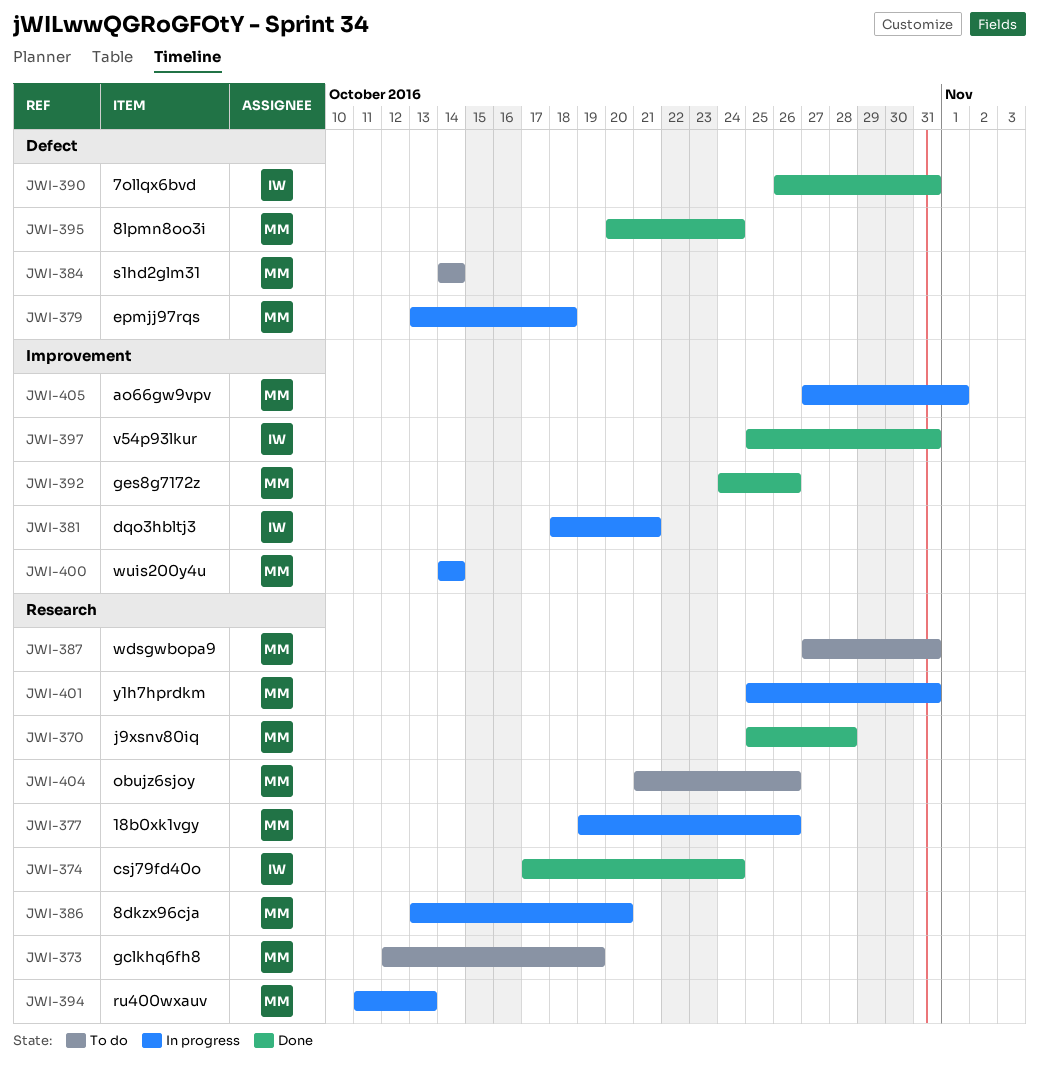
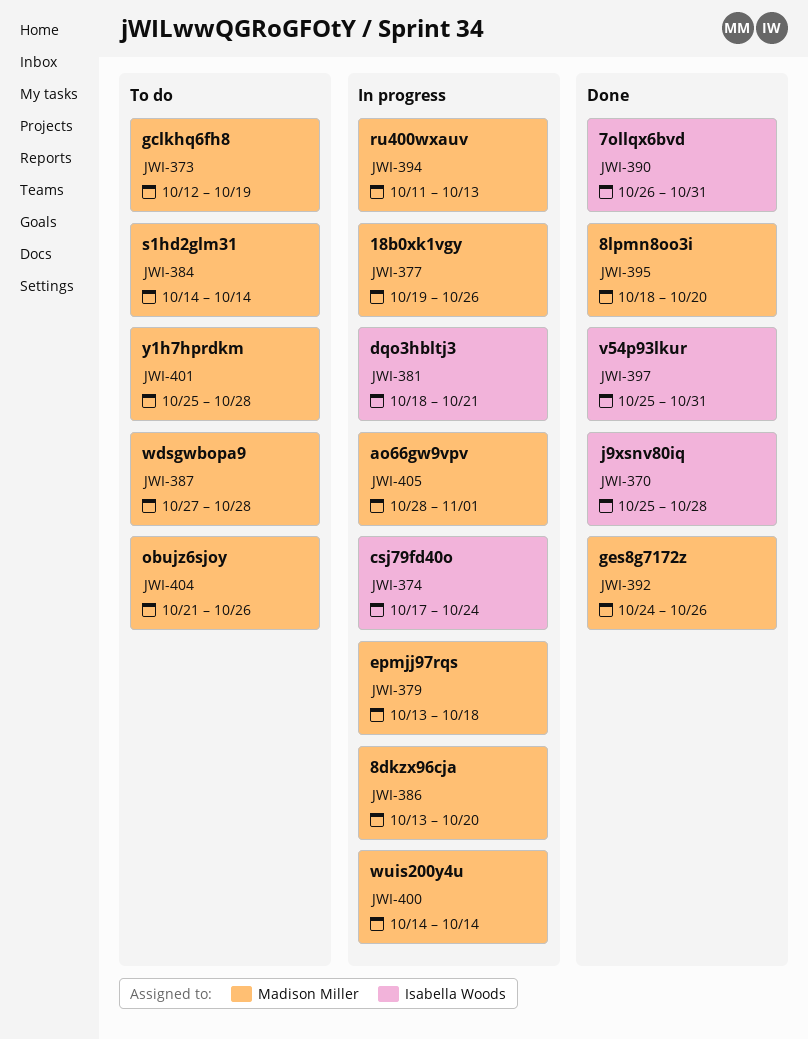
JWI-370, owner: Madison Miller -> Isabella Woods
JWI-374, status: Done -> In progress
JWI-387, due: Oct 31 -> Oct 28
JWI-395, start: Oct 20 -> Oct 18
JWI-395, due: Oct 24 -> Oct 20
JWI-401, status: In progress -> To do
JWI-401, due: Oct 31 -> Oct 28
JWI-405, start: Oct 27 -> Oct 28

